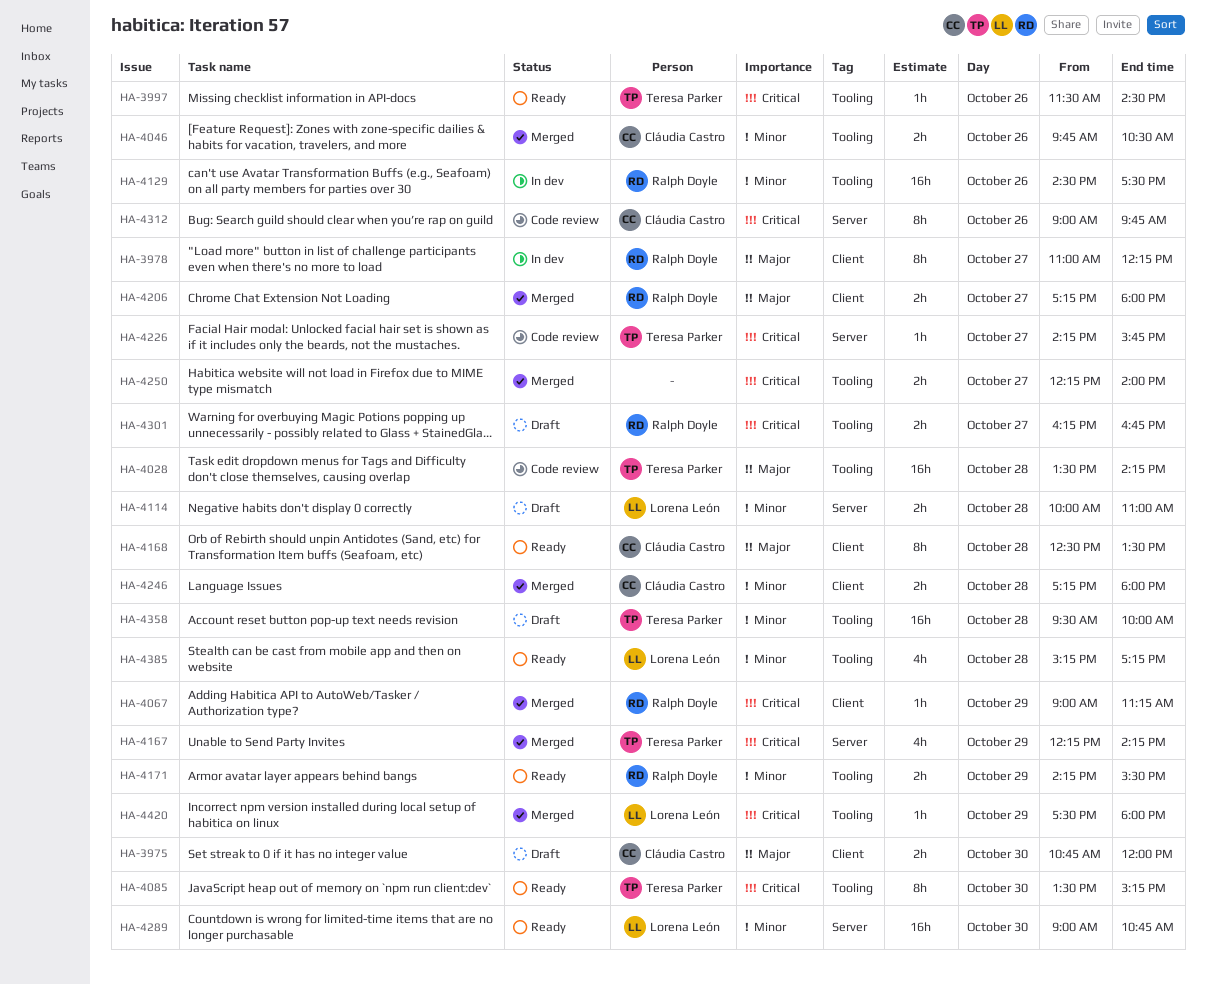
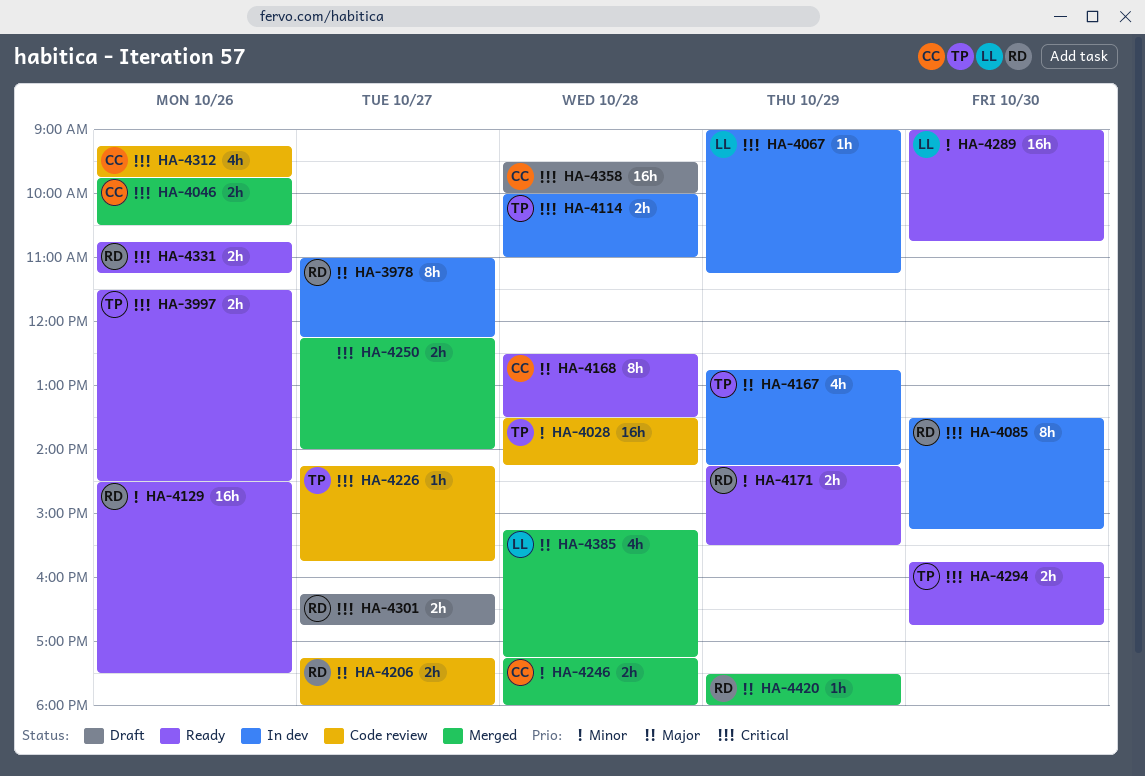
HA-3975: present -> none
HA-3997, estimate: 1h -> 2h
HA-4028, priority: Major -> Minor
HA-4046, priority: Minor -> Critical
HA-4067, status: Merged -> In dev
HA-4067, owner: Ralph Doyle -> Lorena León
HA-4085, status: Ready -> In dev
HA-4085, owner: Teresa Parker -> Ralph Doyle
HA-4114, status: Draft -> In dev
HA-4114, owner: Lorena León -> Teresa Parker
HA-4114, priority: Minor -> Critical
HA-4129, status: In dev -> Ready
HA-4167, status: Merged -> In dev
HA-4167, priority: Critical -> Major
HA-4167, begins: 12:15 -> 12:45
HA-4206, status: Merged -> Code review
HA-4294: none -> present
HA-4312, estimate: 8h -> 4h
HA-4312, begins: 09:00 -> 09:15
HA-4331: none -> present
HA-4358, owner: Teresa Parker -> Cláudia Castro
HA-4358, priority: Minor -> Critical
HA-4385, status: Ready -> Merged
HA-4385, priority: Minor -> Major
HA-4420, owner: Lorena León -> Ralph Doyle
HA-4420, priority: Critical -> Major

